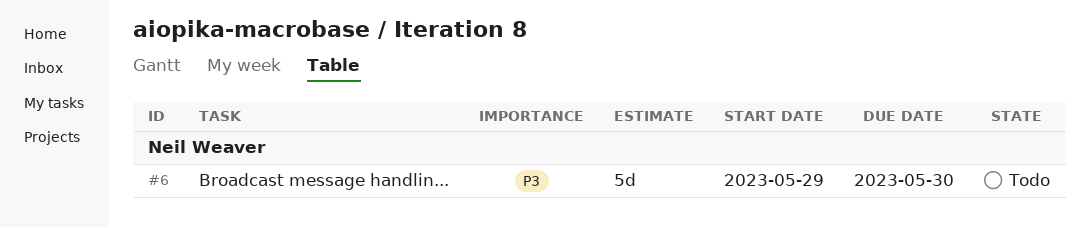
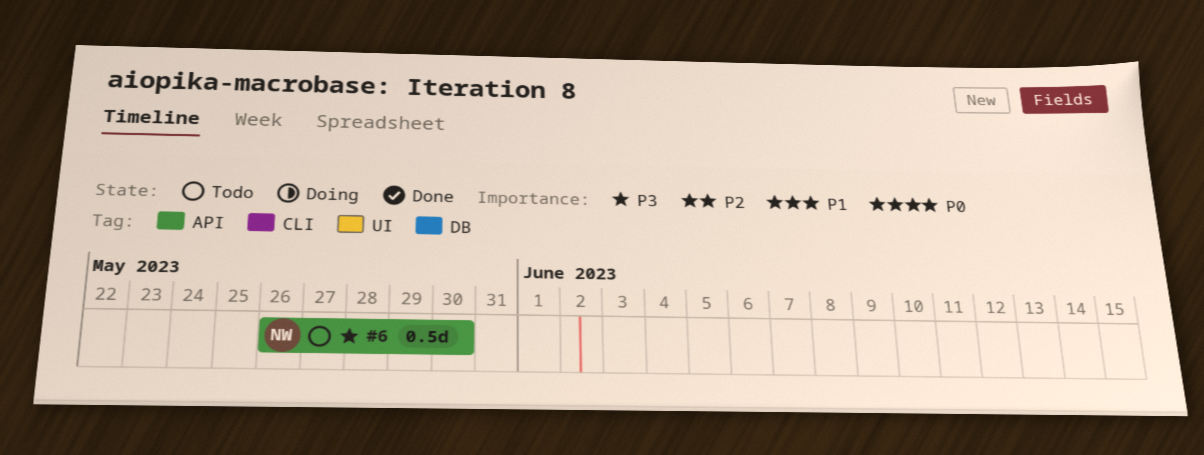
#6, estimate: 5d -> 0.5d
#6, start: May 29 -> May 26

